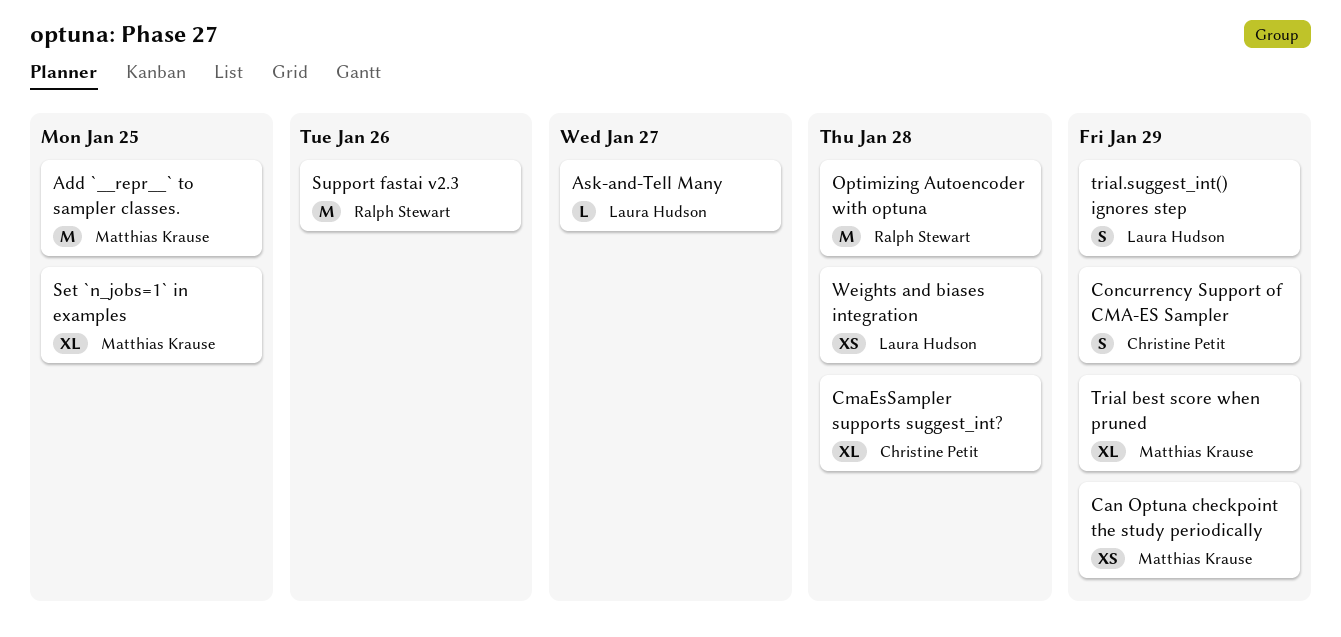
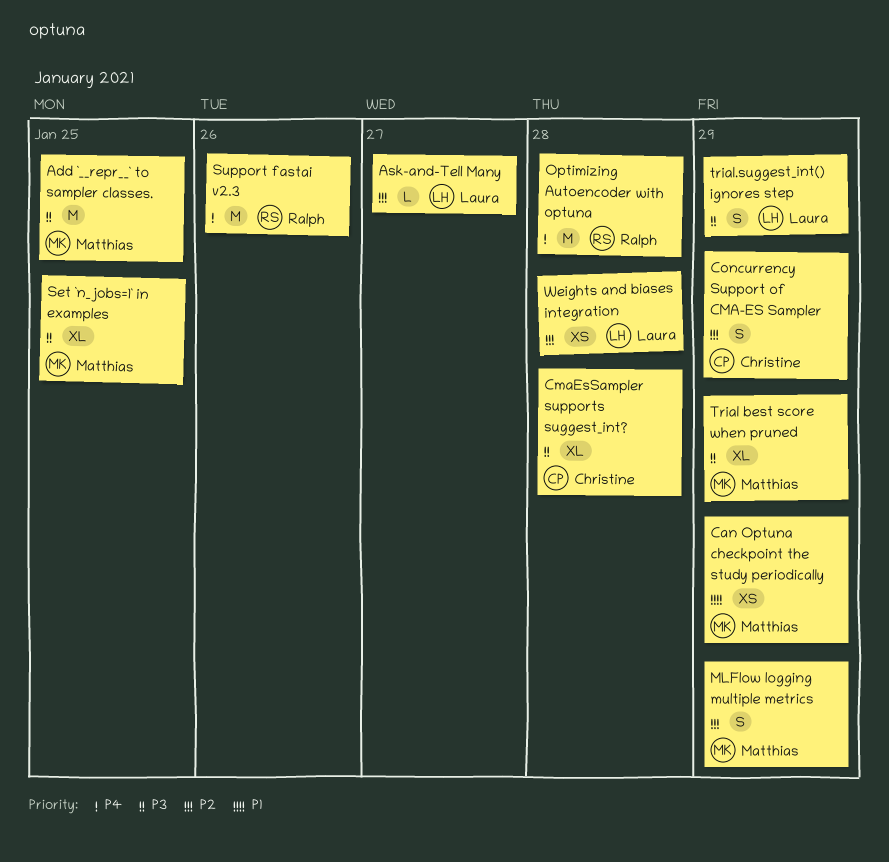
MLFlow logging multiple metrics: none -> present

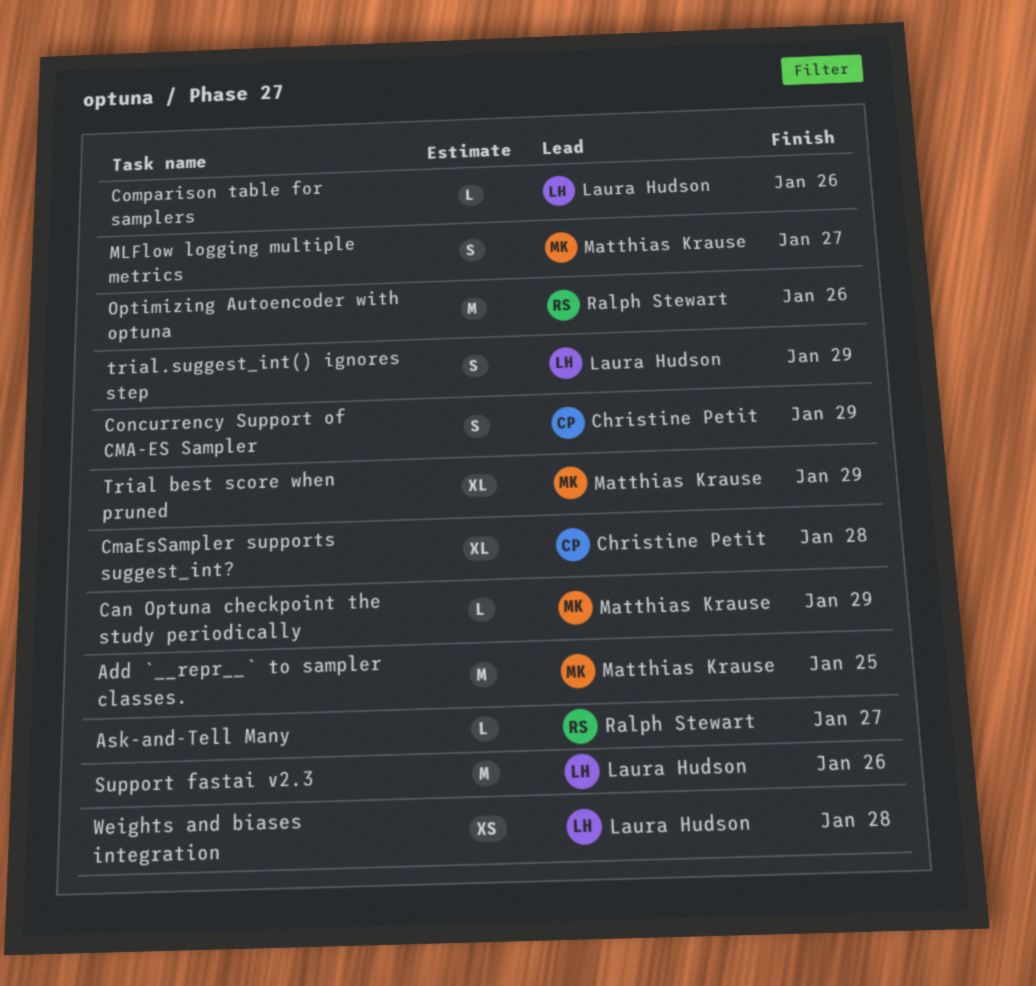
Ask-and-Tell Many, owner: Laura Hudson -> Ralph Stewart
Can Optuna checkpoint the study periodically, estimate: XS -> L
Comparison table for samplers: none -> present
MLFlow logging multiple metrics, due: Jan 29 -> Jan 27
Optimizing Autoencoder with optuna, due: Jan 28 -> Jan 26
Set `n_jobs=1` in examples: present -> none
Support fastai v2.3, owner: Ralph Stewart -> Laura Hudson

